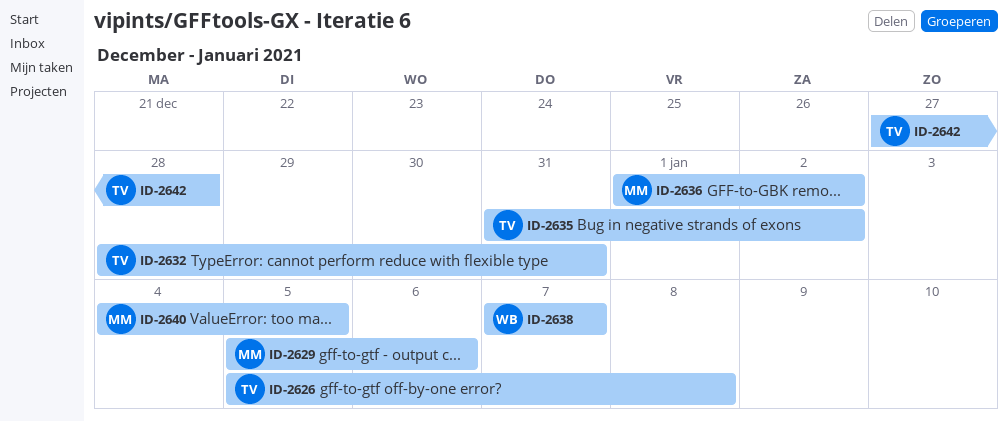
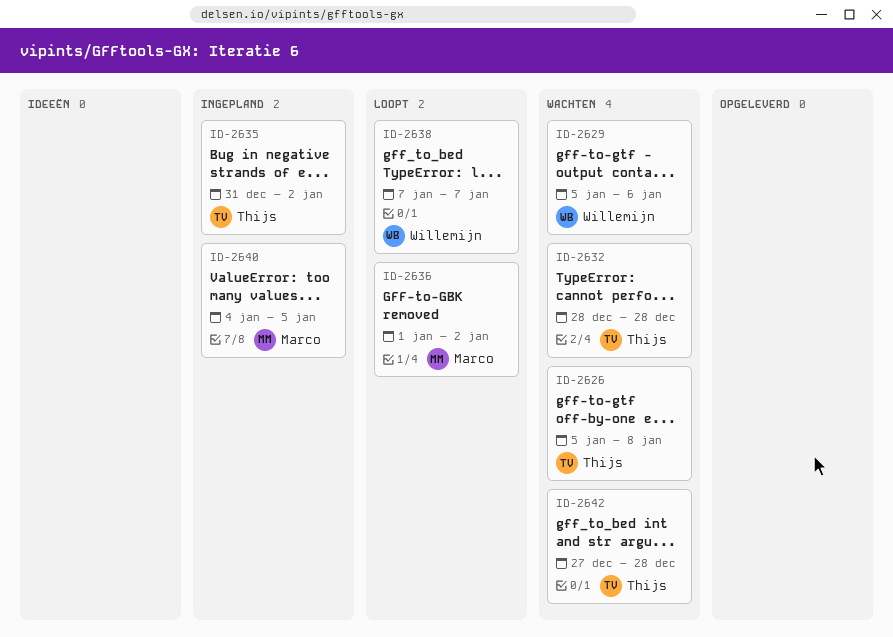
ID-2629, owner: Marco -> Willemijn
ID-2632, due: Dec 31 -> Dec 28

